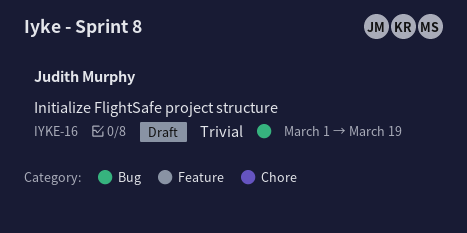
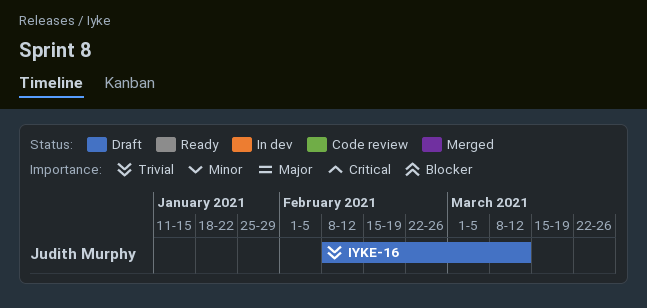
IYKE-16, start: Mar 1 -> Feb 8
IYKE-16, due: Mar 19 -> Mar 12

